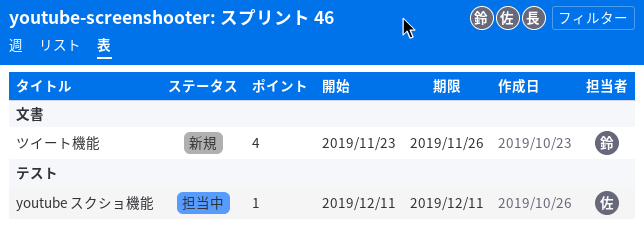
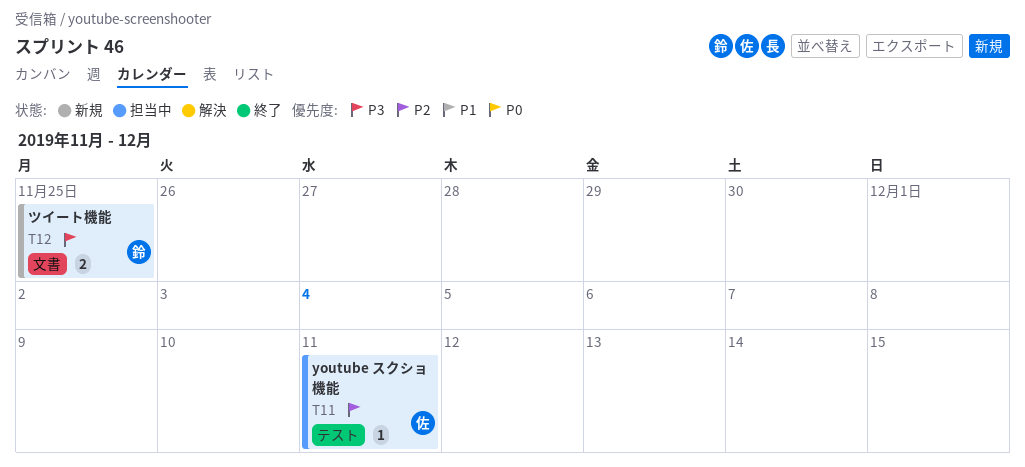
ツイート機能, estimate: 4 -> 2
ツイート機能, due: Nov 26 -> Nov 25

